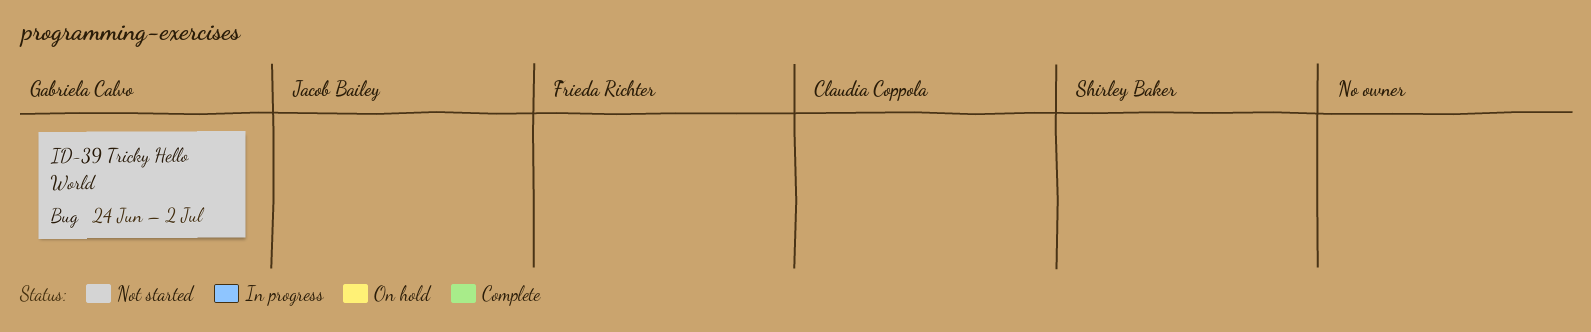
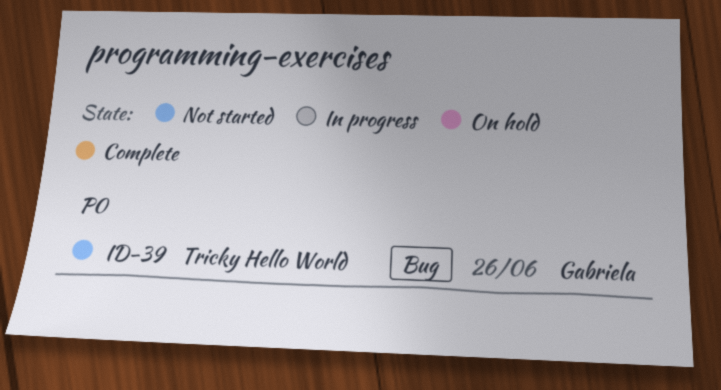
ID-39, due: Jul 2 -> Jun 26

